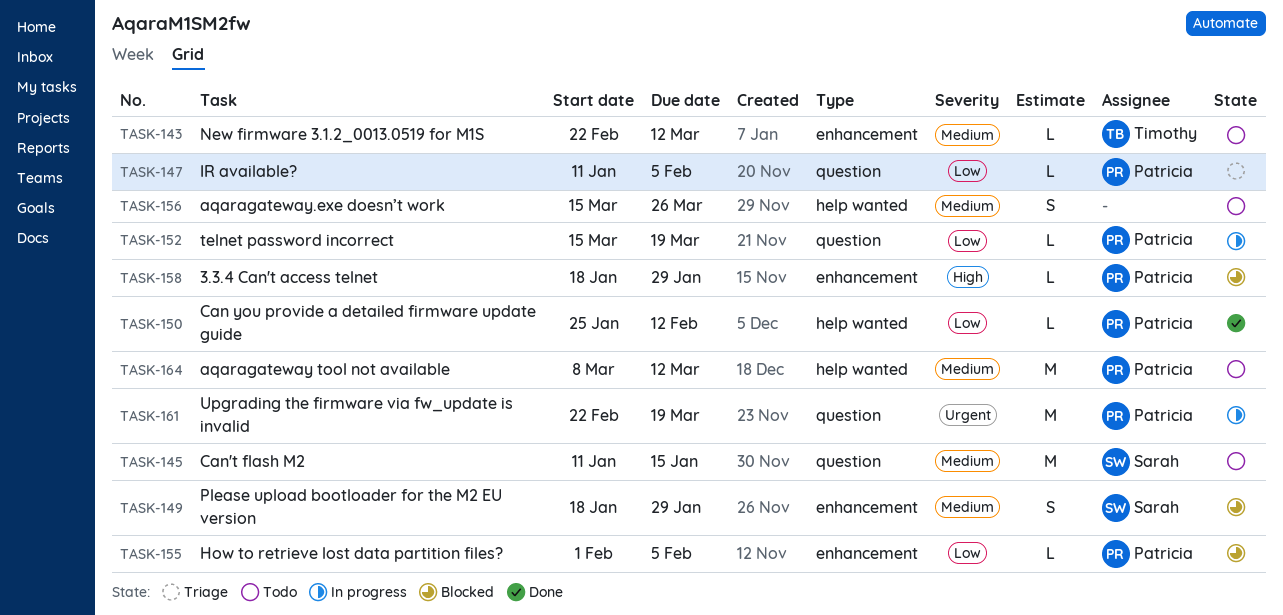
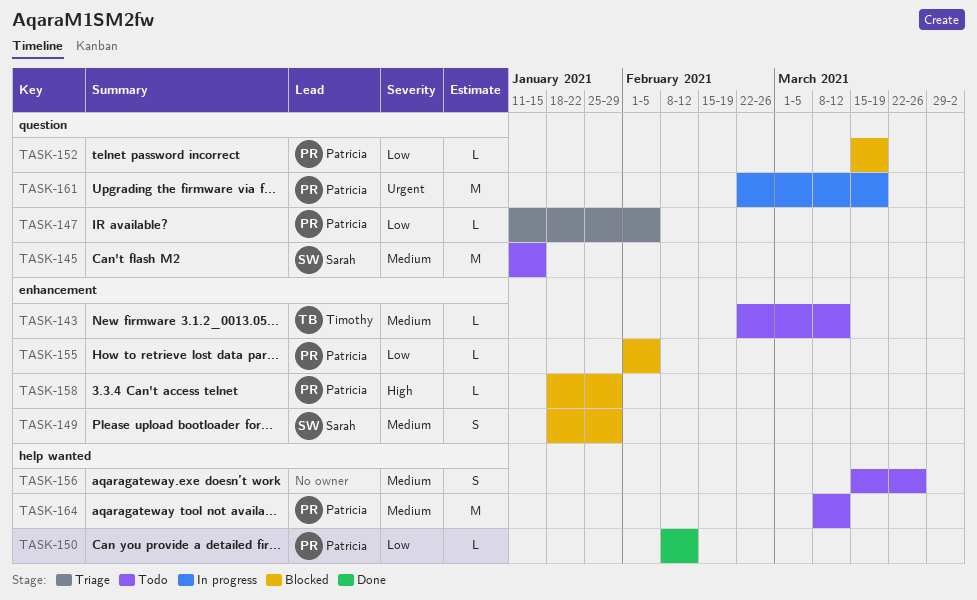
TASK-150, start: Jan 25 -> Feb 8
TASK-152, status: In progress -> Blocked

